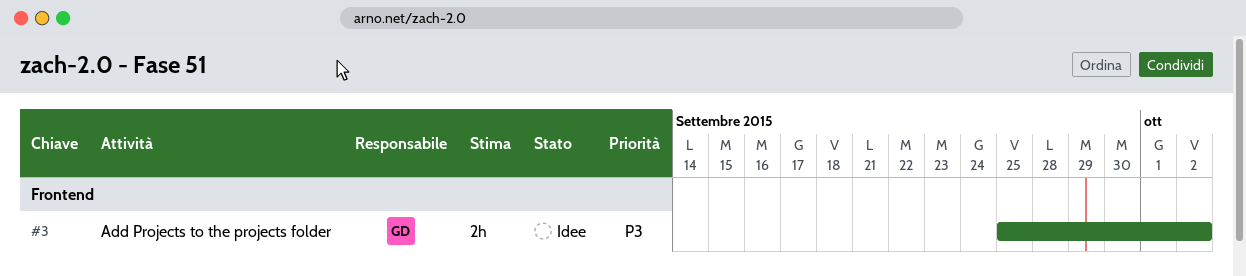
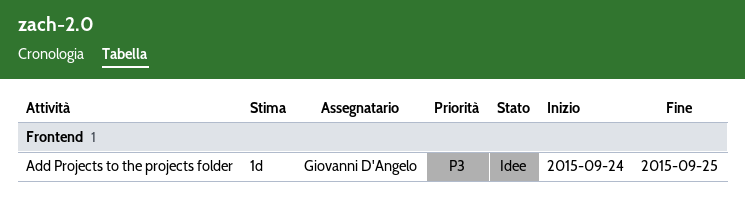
Add Projects to the projects folder, estimate: 2h -> 1d
Add Projects to the projects folder, start: Sep 25 -> Sep 24
Add Projects to the projects folder, due: Oct 2 -> Sep 25

